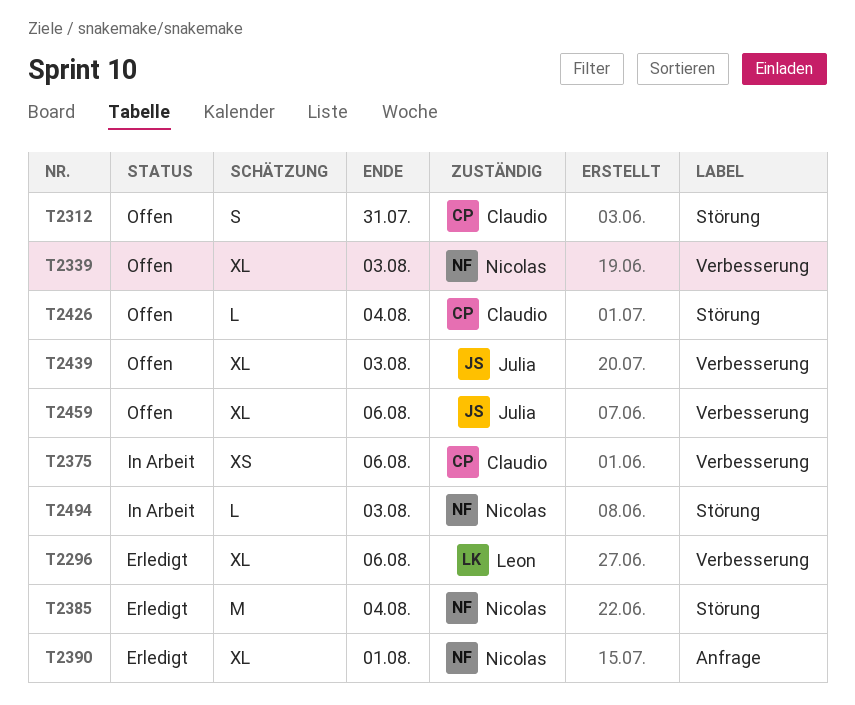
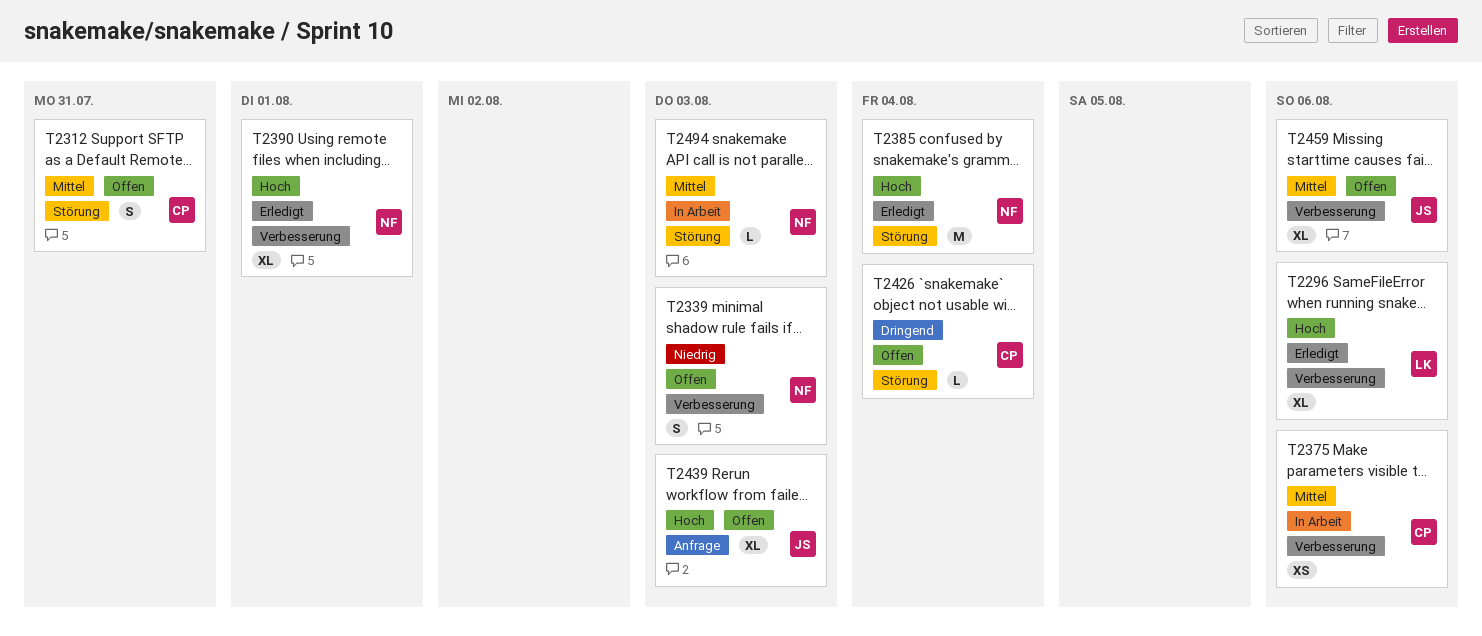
T2339, estimate: XL -> S
T2390, label: Anfrage -> Verbesserung
T2439, label: Verbesserung -> Anfrage

